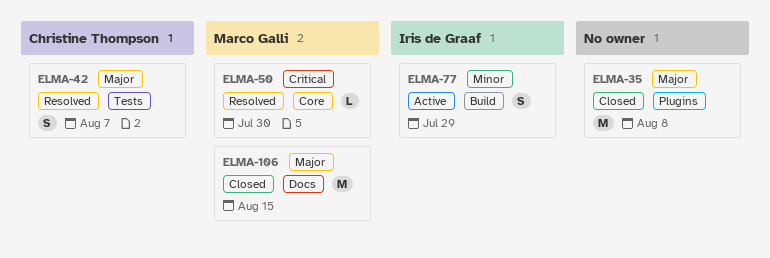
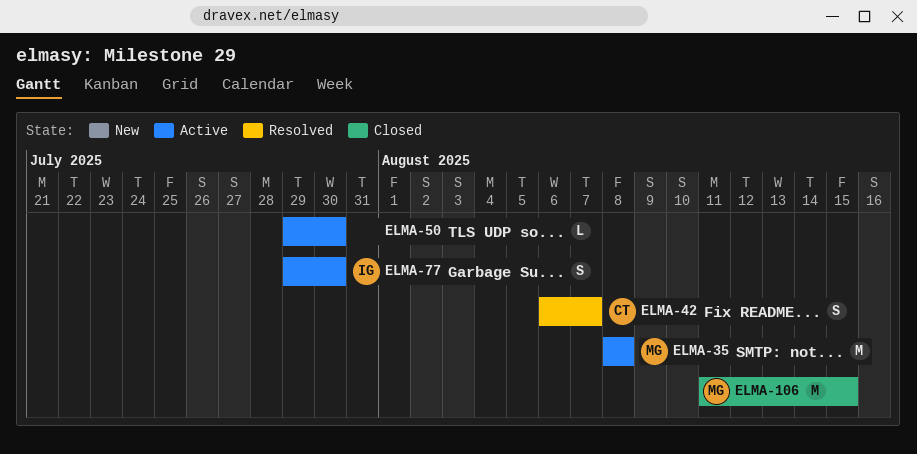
ELMA-35, status: Closed -> Active
ELMA-35, owner: none -> Marco Galli
ELMA-50, status: Resolved -> Active
ELMA-50, owner: Marco Galli -> none
ELMA-77, due: Jul 29 -> Jul 30

